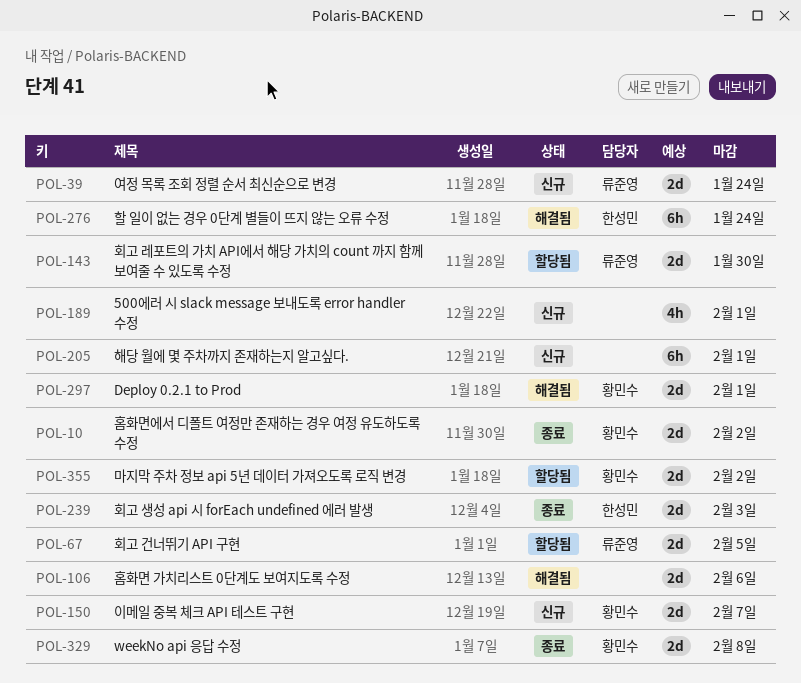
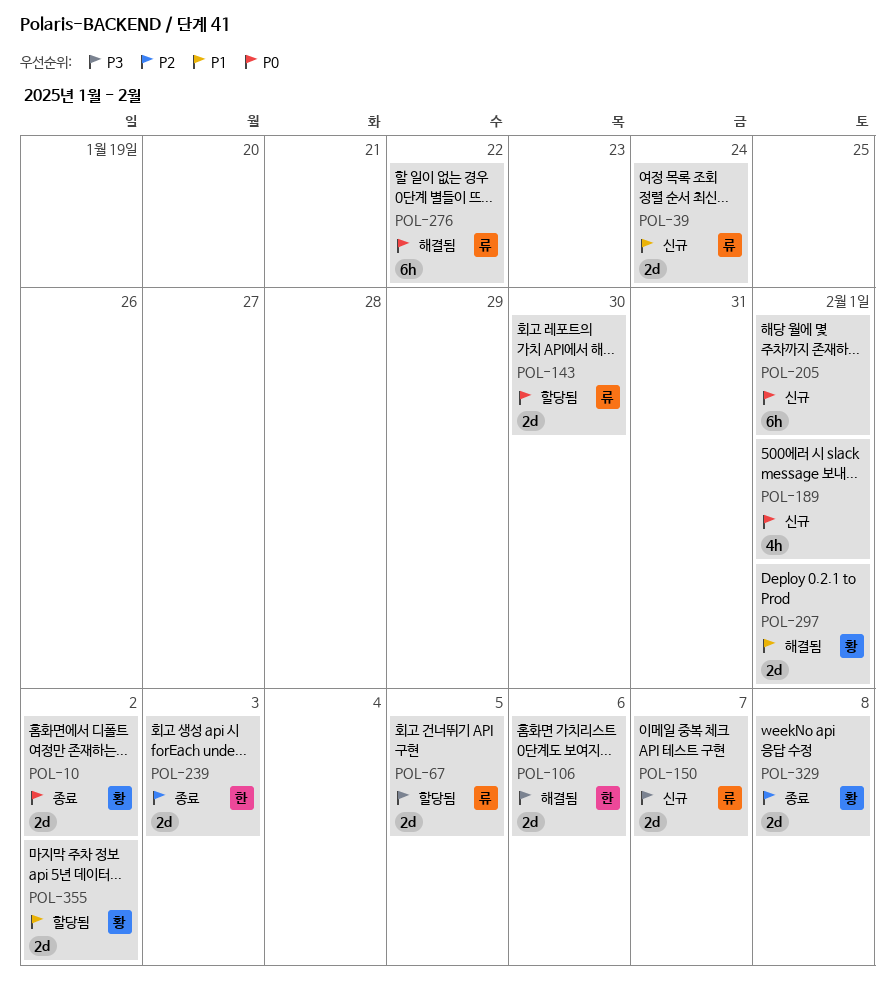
POL-106, owner: none -> 한성민
POL-150, owner: 황민수 -> 류준영
POL-276, owner: 한성민 -> 류준영
POL-276, due: Jan 24 -> Jan 22

